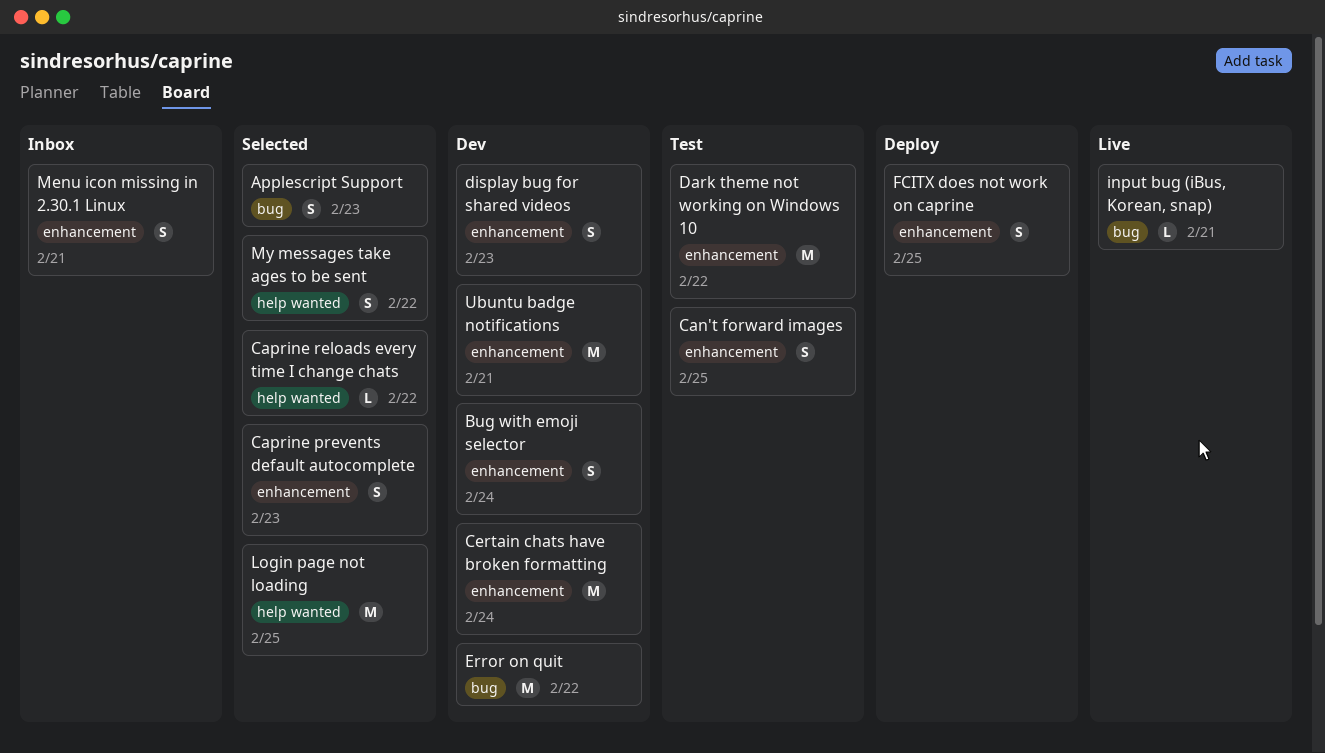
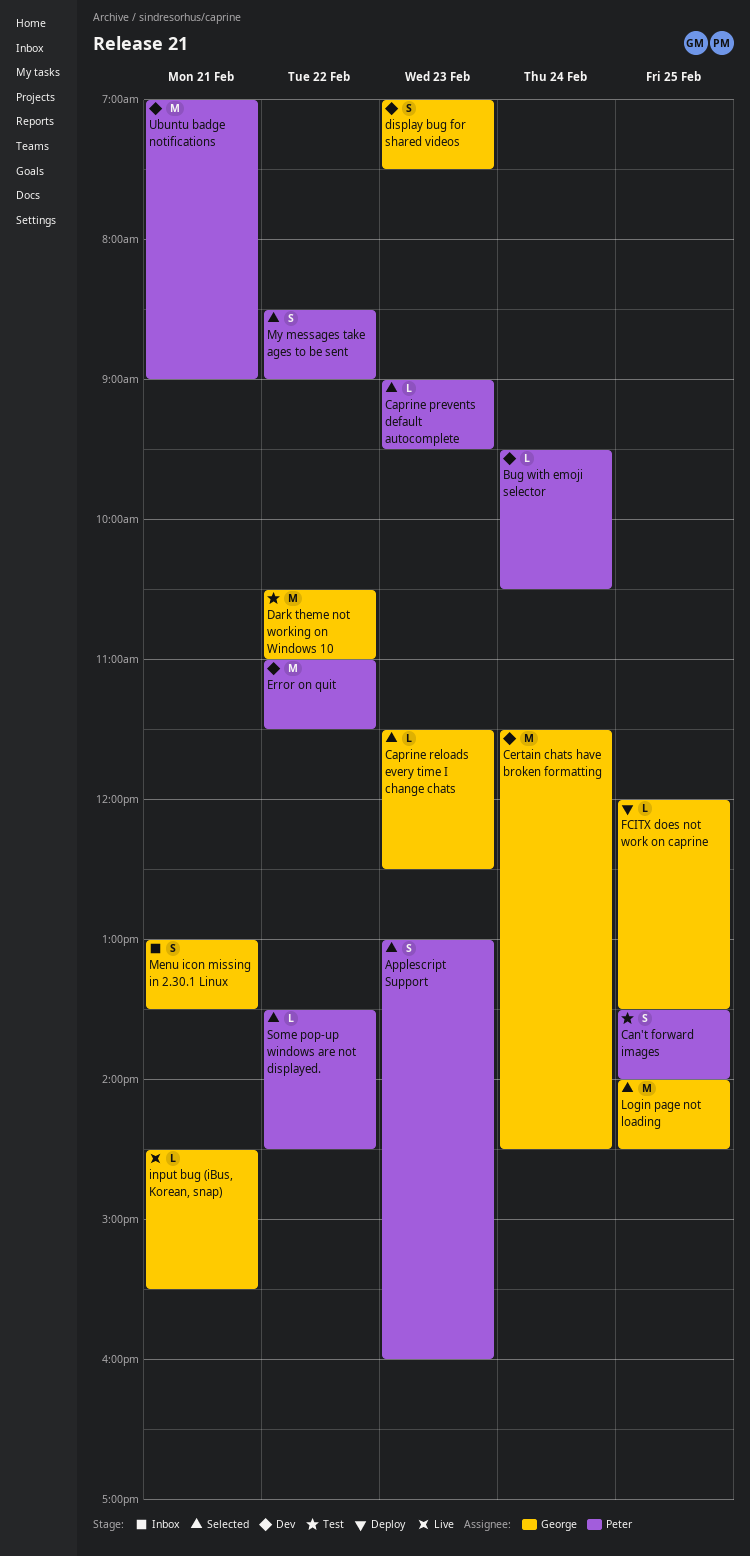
Bug with emoji selector, estimate: S -> L
Caprine prevents default autocomplete, estimate: S -> L
Caprine reloads every time I change chats, day: Feb 22 -> Feb 23
FCITX does not work on caprine, estimate: S -> L
Some pop-up windows are not displayed.: none -> present

